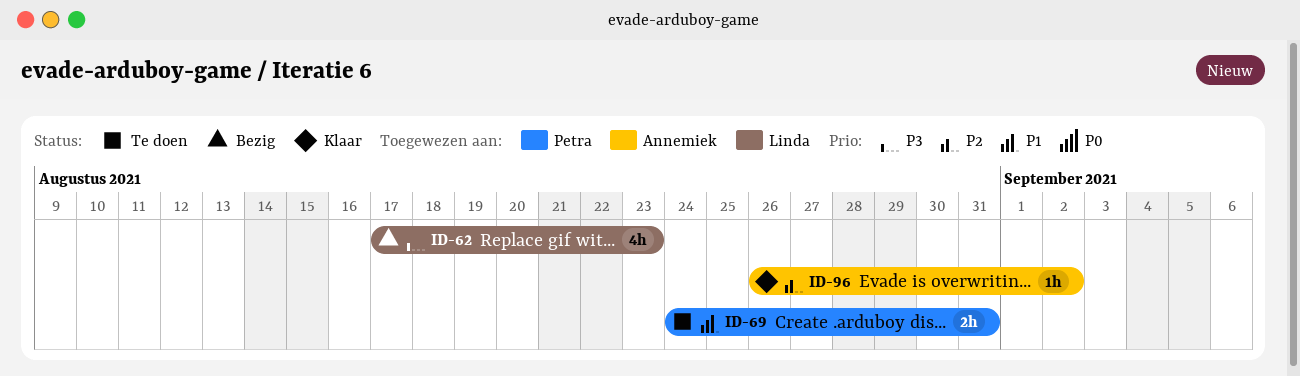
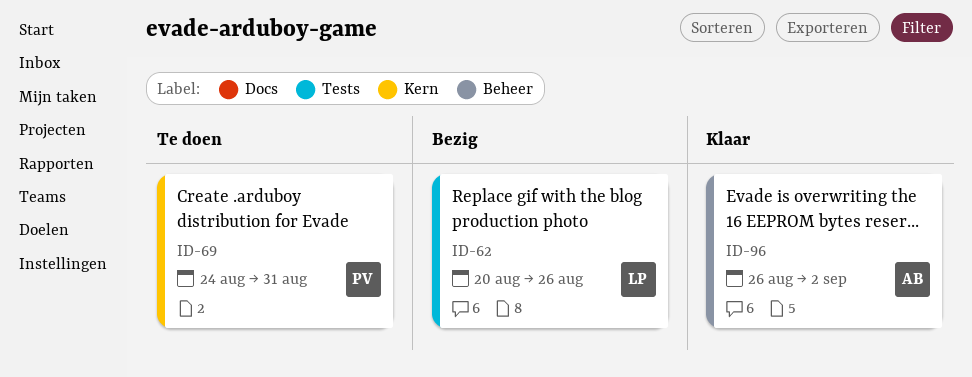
ID-62, start: Aug 17 -> Aug 20
ID-62, due: Aug 23 -> Aug 26

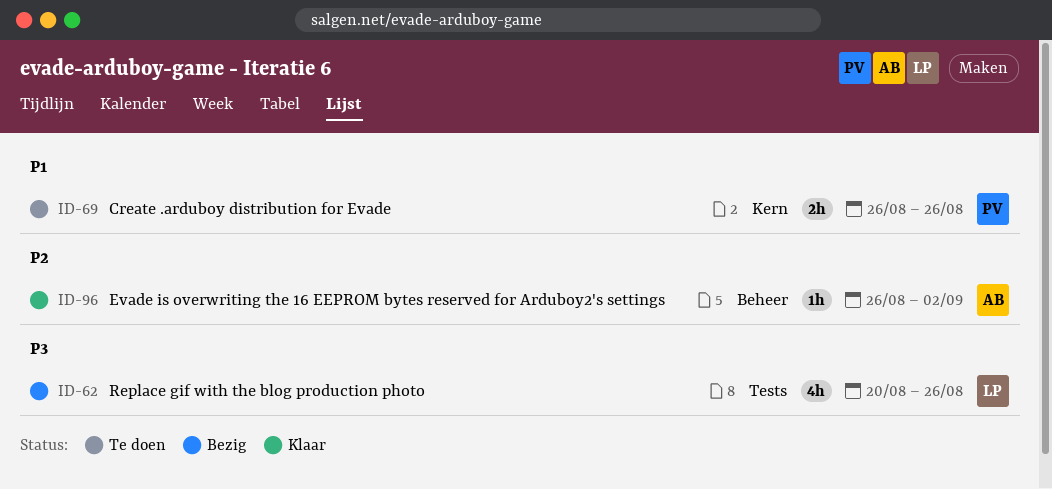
ID-69, start: Aug 24 -> Aug 26
ID-69, due: Aug 31 -> Aug 26

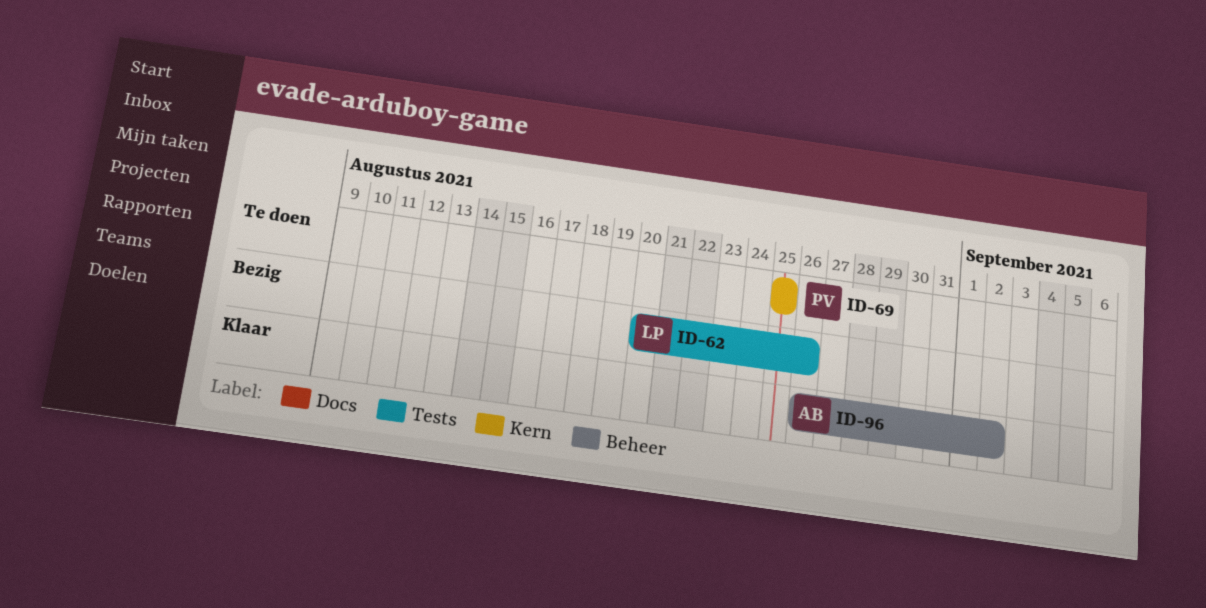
ID-69, start: Aug 26 -> Aug 25
ID-69, due: Aug 26 -> Aug 25

